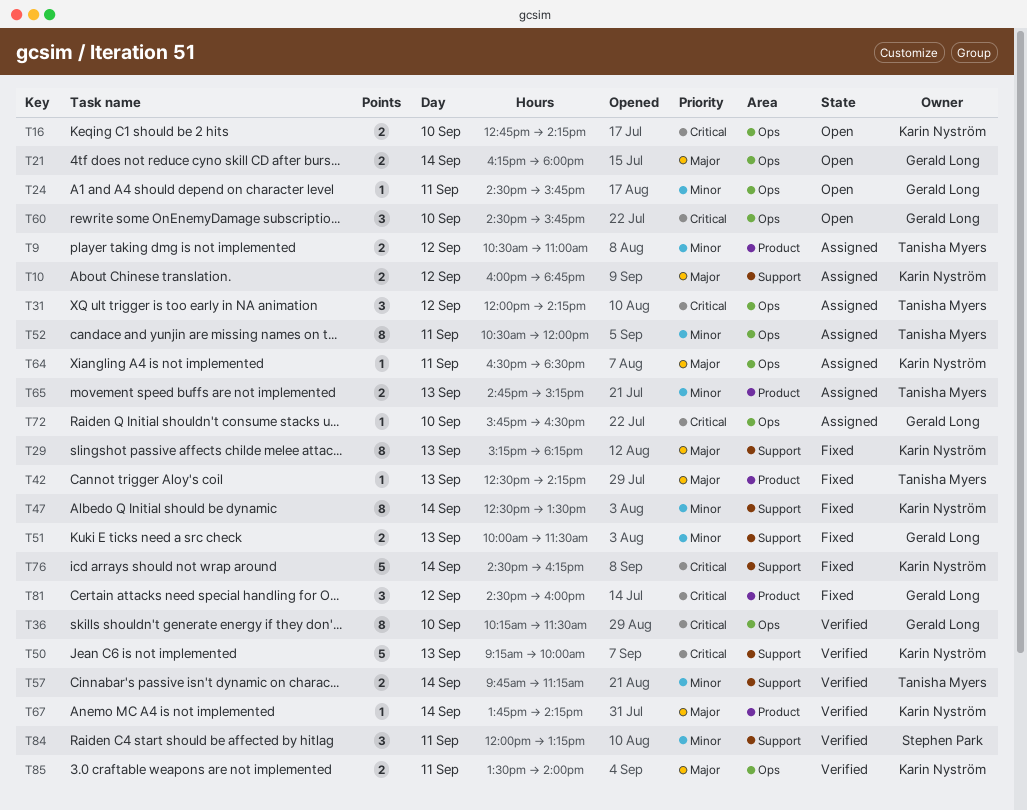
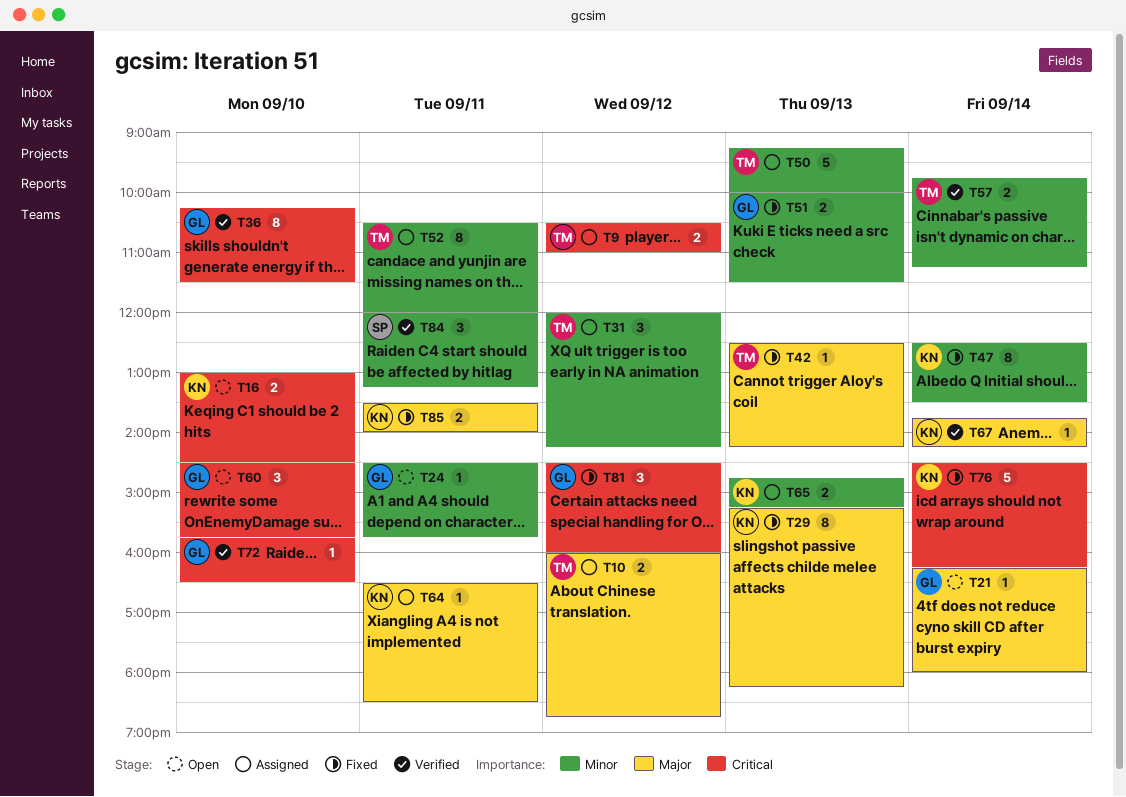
T9, priority: Minor -> Critical
T10, owner: Karin Nyström -> Tanisha Myers
T16, begins: 12:45 -> 13:00
T16, ends: 14:15 -> 14:30
T21, estimate: 2 -> 1
T31, priority: Critical -> Minor
T50, status: Verified -> Assigned
T50, owner: Karin Nyström -> Tanisha Myers
T50, priority: Critical -> Minor
T65, owner: Tanisha Myers -> Karin Nyström
T72, status: Assigned -> Verified
T85, status: Verified -> Fixed

